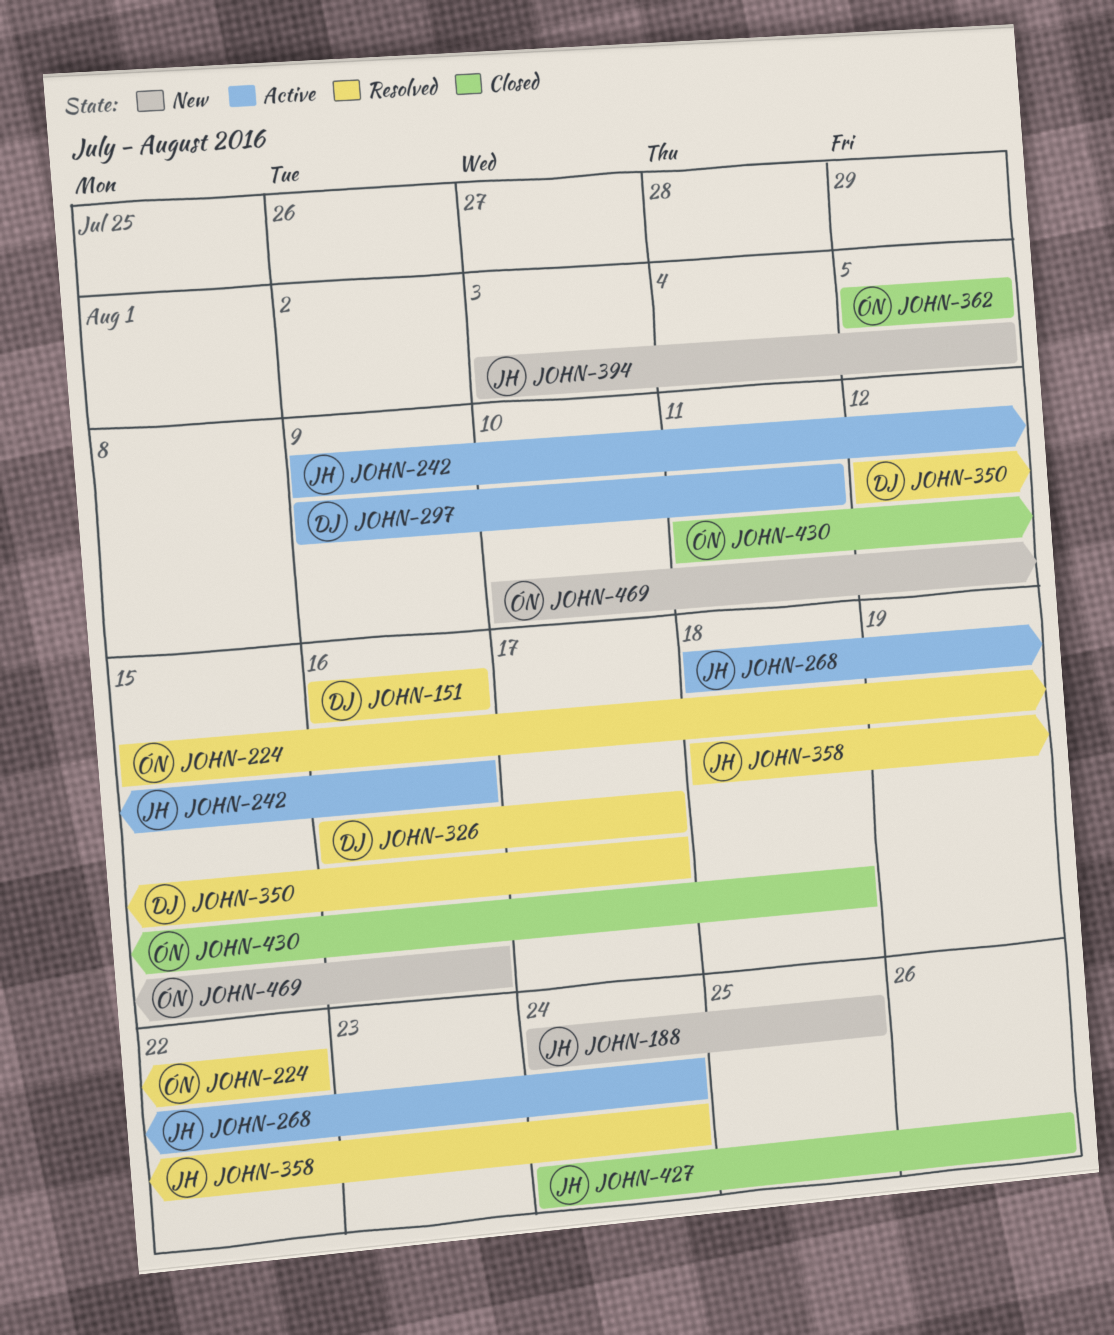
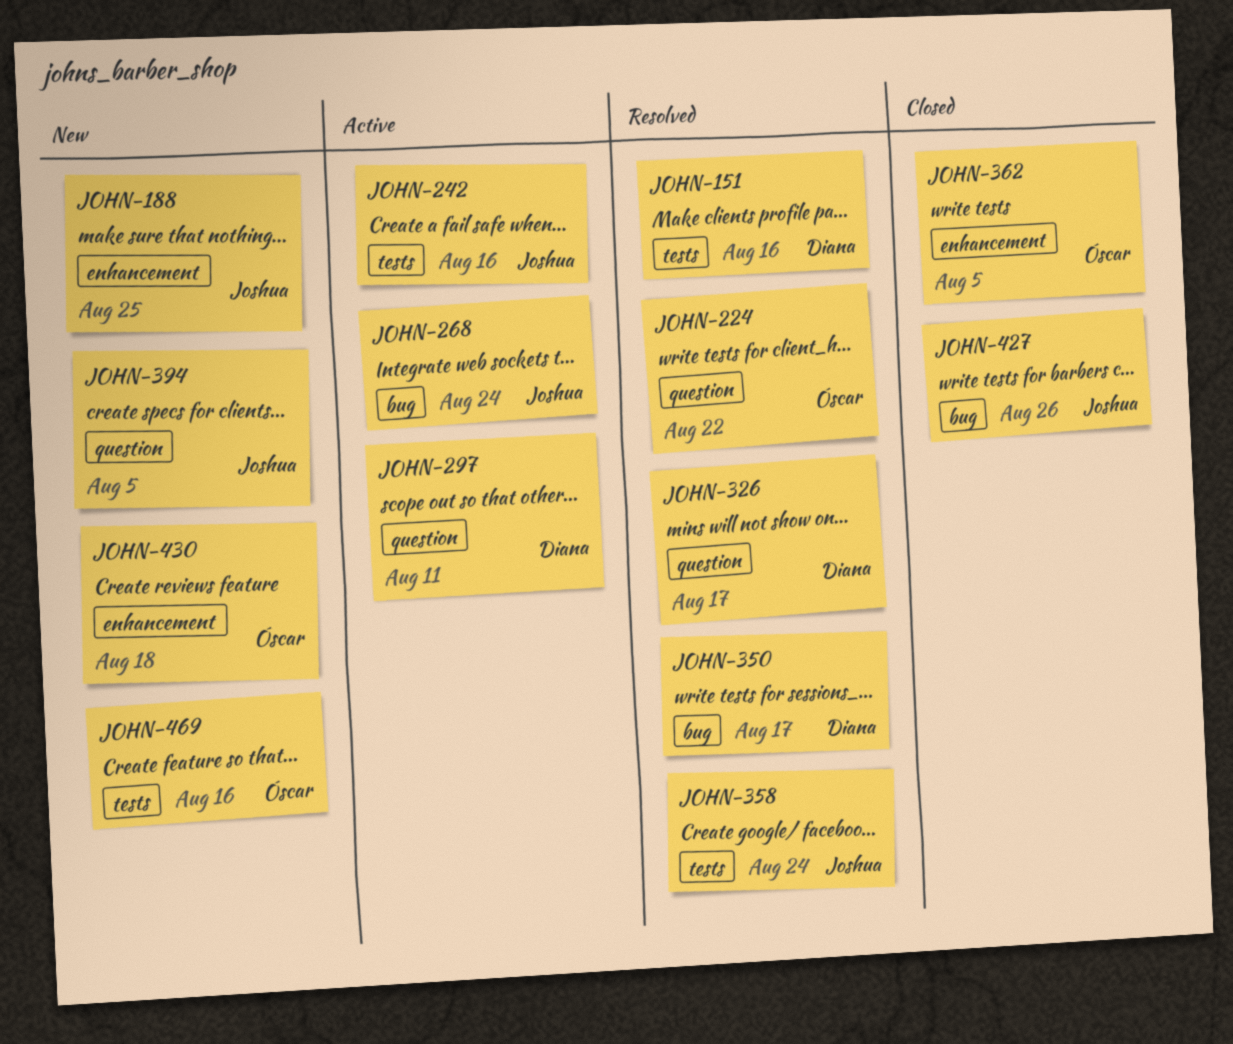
JOHN-430, status: Closed -> New

